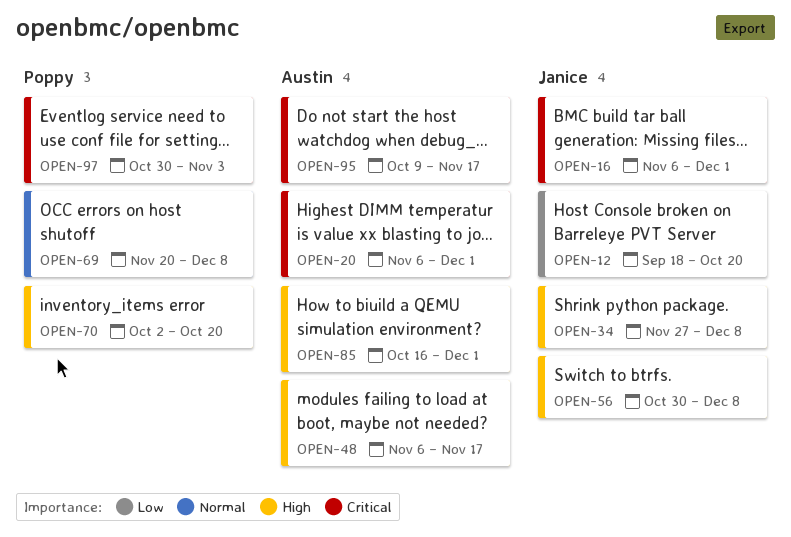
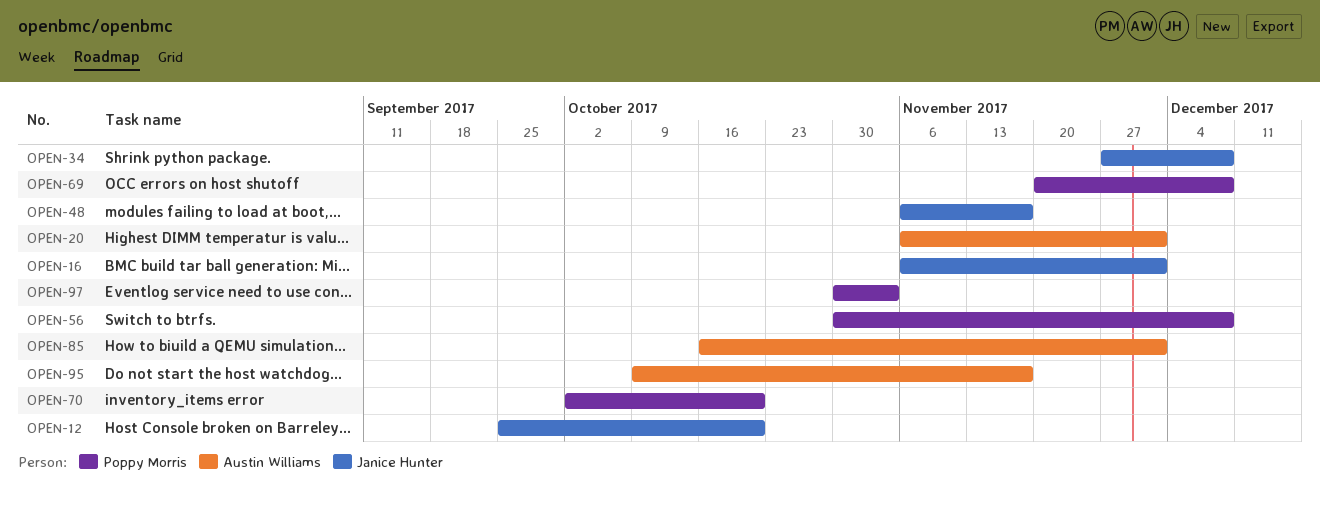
OPEN-12, start: Sep 18 -> Sep 25
OPEN-48, owner: Austin Williams -> Janice Hunter
OPEN-56, owner: Janice Hunter -> Poppy Morris

